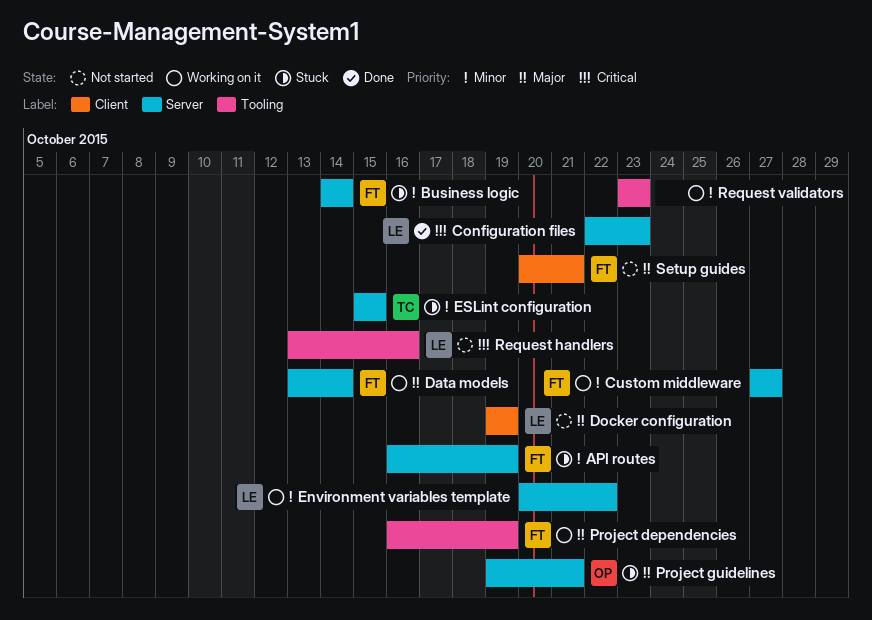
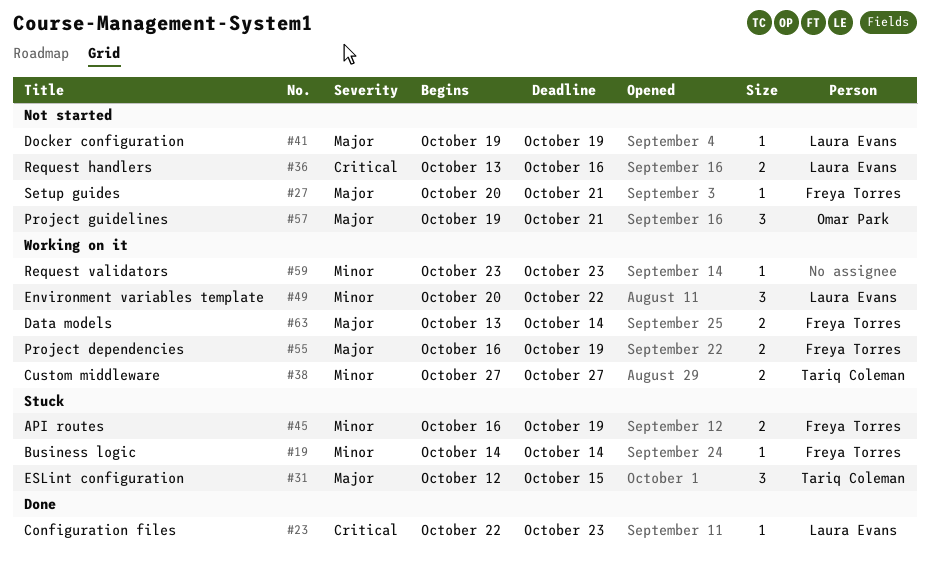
Custom middleware, owner: Freya Torres -> Tariq Coleman
ESLint configuration, priority: Minor -> Major
ESLint configuration, start: Oct 15 -> Oct 12
Project guidelines, status: Stuck -> Not started

